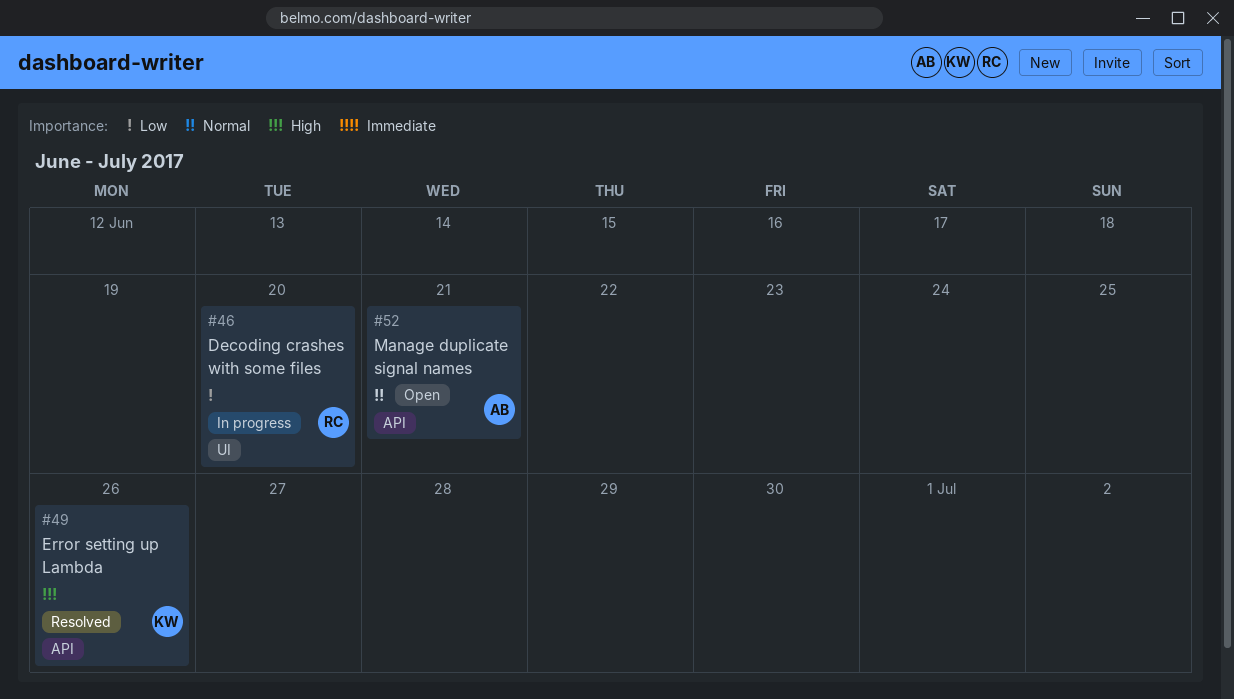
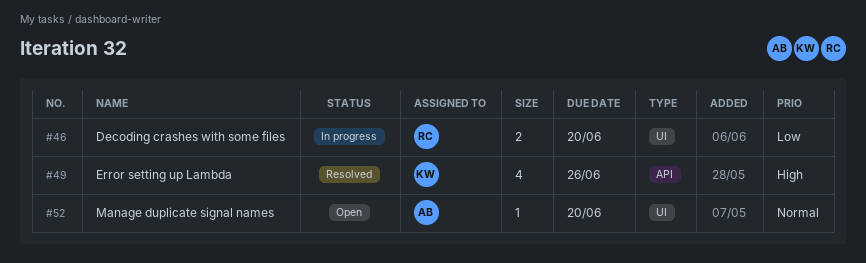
#52, label: API -> UI
#52, due: Jun 21 -> Jun 20

